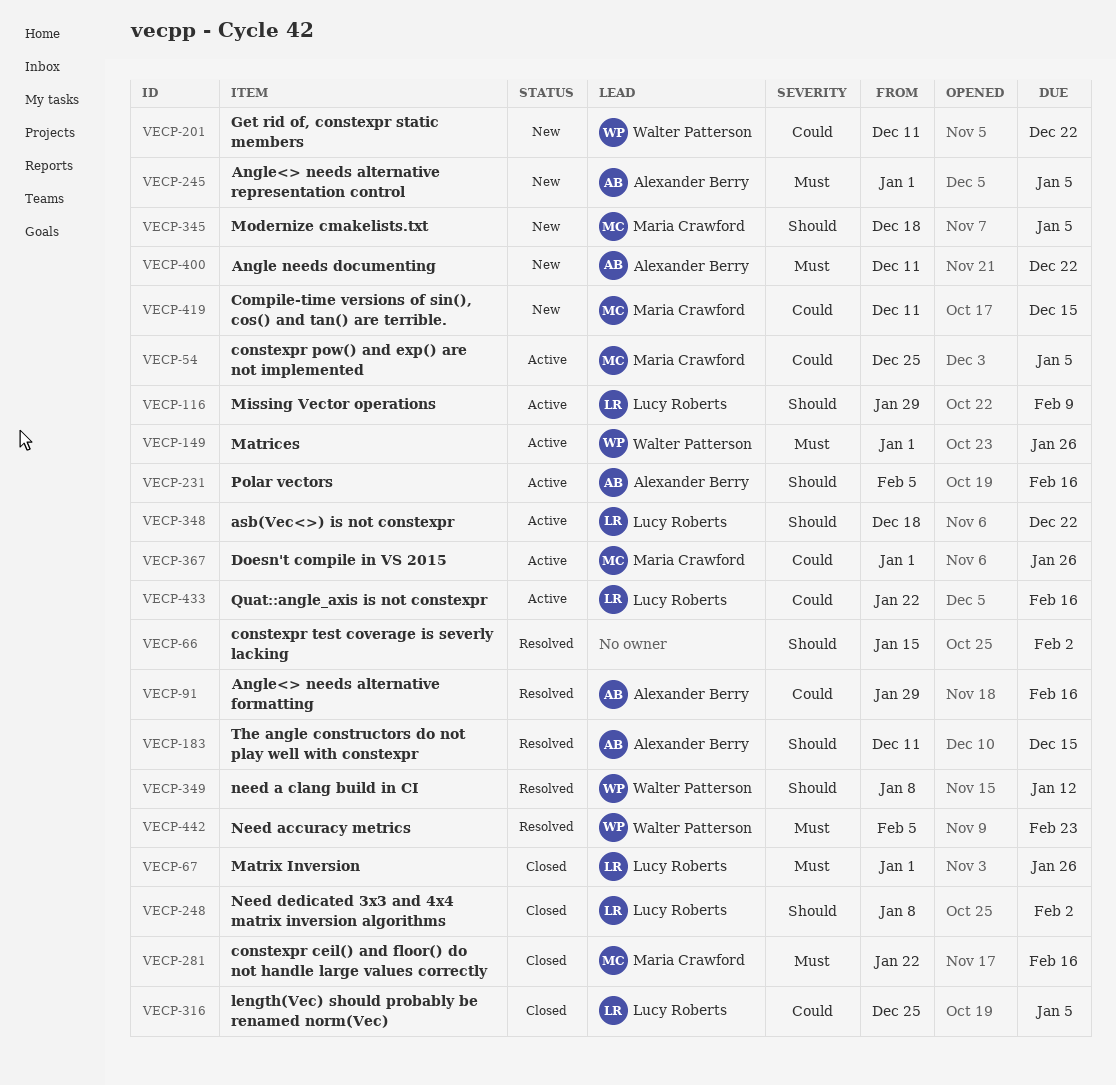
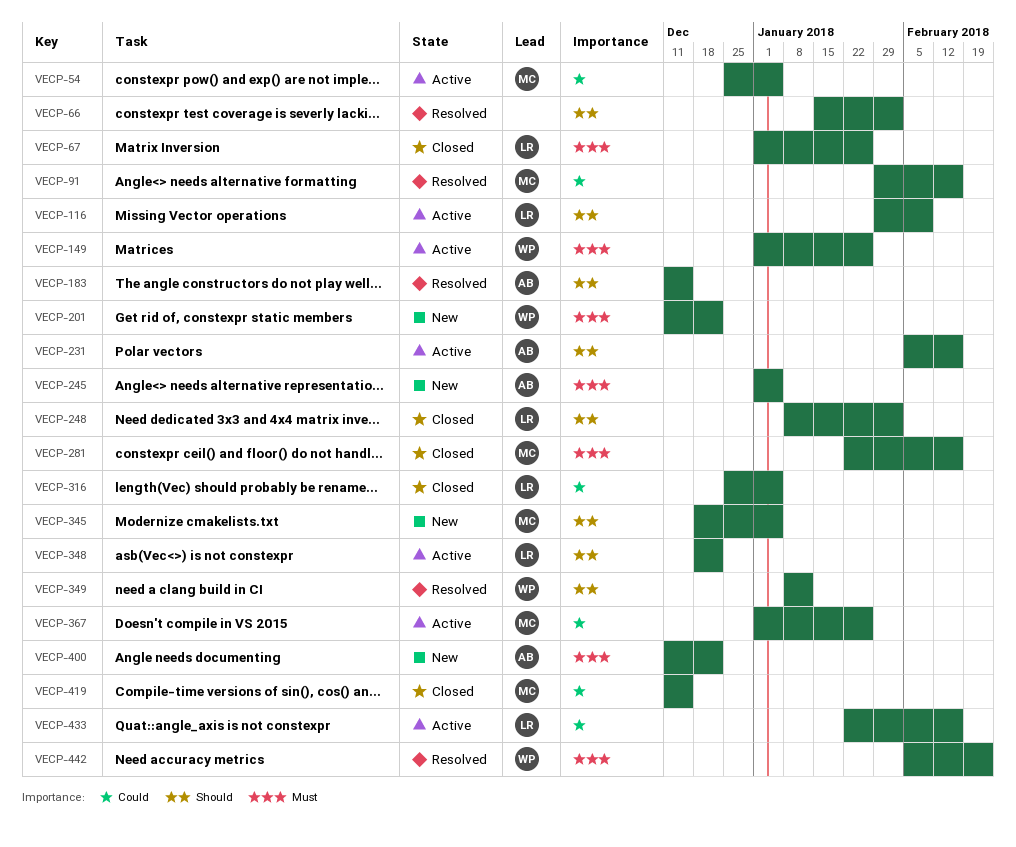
VECP-91, owner: Alexander Berry -> Maria Crawford
VECP-201, priority: Could -> Must
VECP-419, status: New -> Closed

